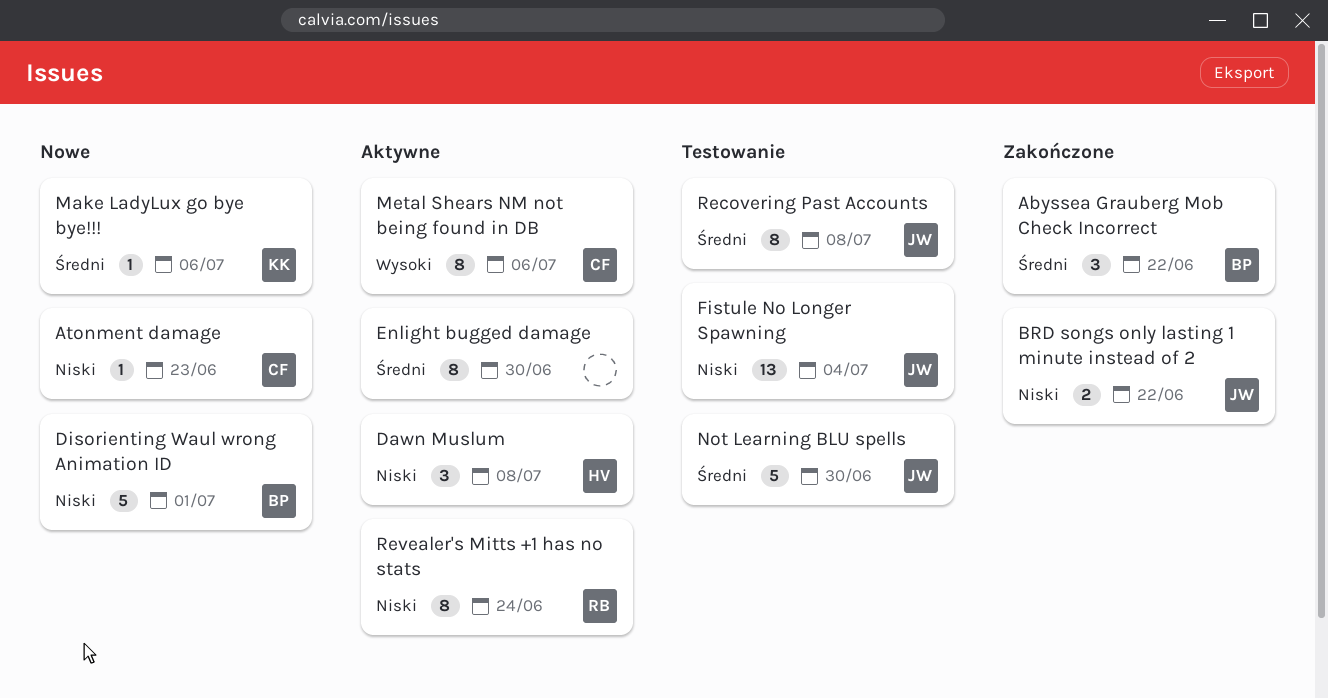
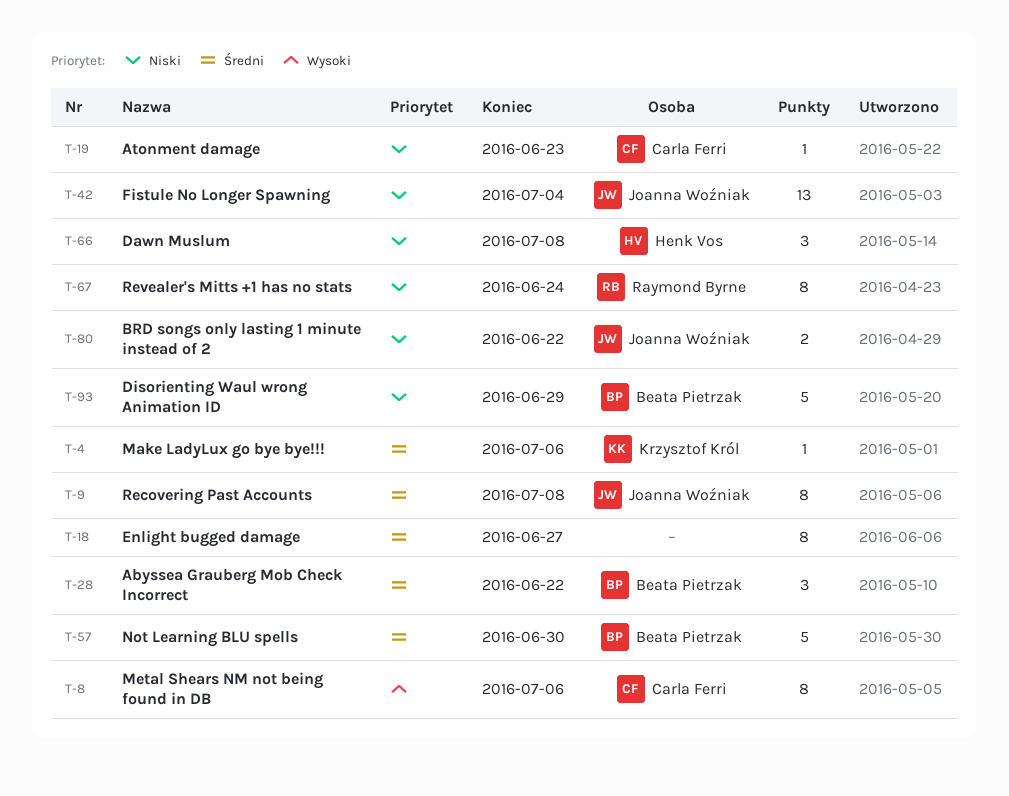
Disorienting Waul wrong Animation ID, due: Jul 1 -> Jun 29
Enlight bugged damage, due: Jun 30 -> Jun 27
Not Learning BLU spells, owner: Joanna Woźniak -> Beata Pietrzak

